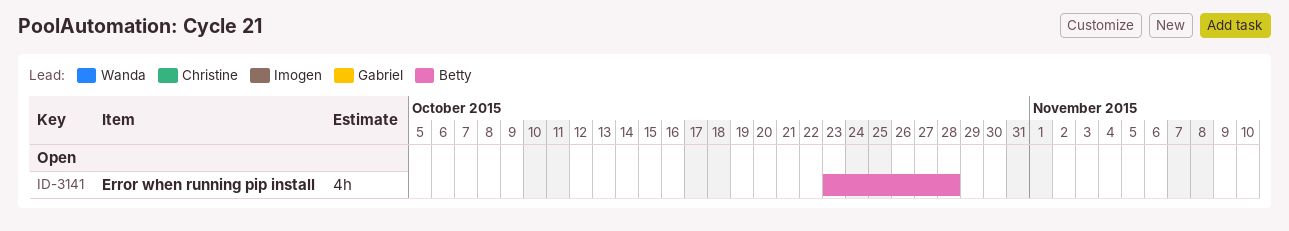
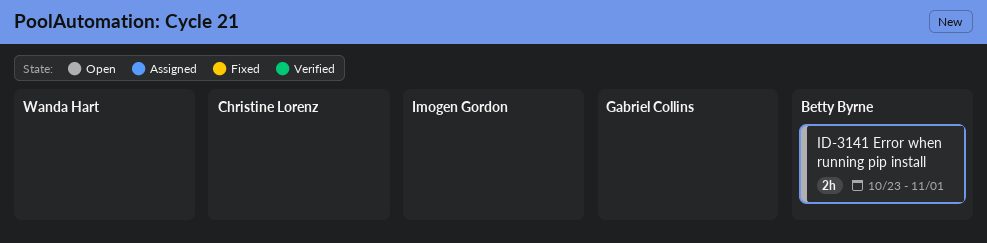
ID-3141, estimate: 4h -> 2h
ID-3141, due: Oct 28 -> Nov 1

